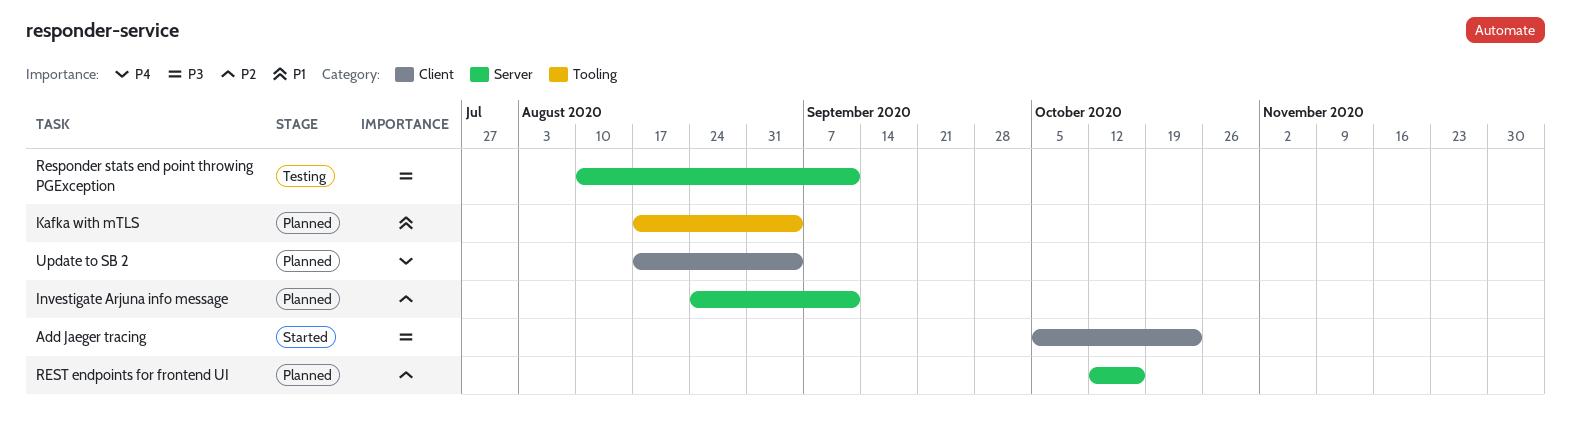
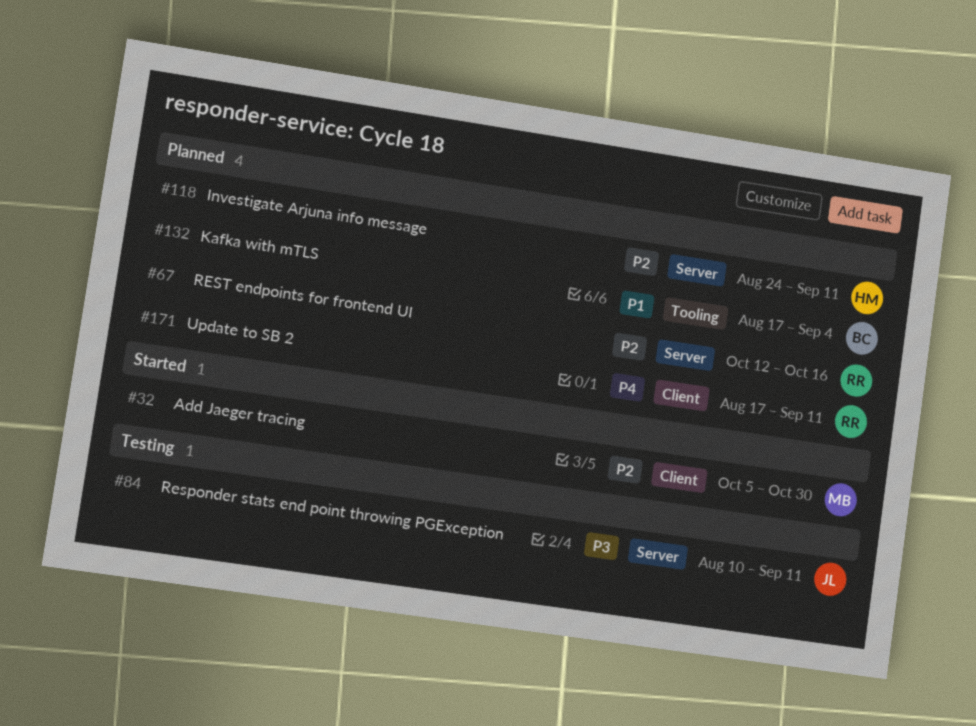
Add Jaeger tracing, priority: P3 -> P2
Add Jaeger tracing, due: Oct 23 -> Oct 30
Update to SB 2, due: Sep 4 -> Sep 11

